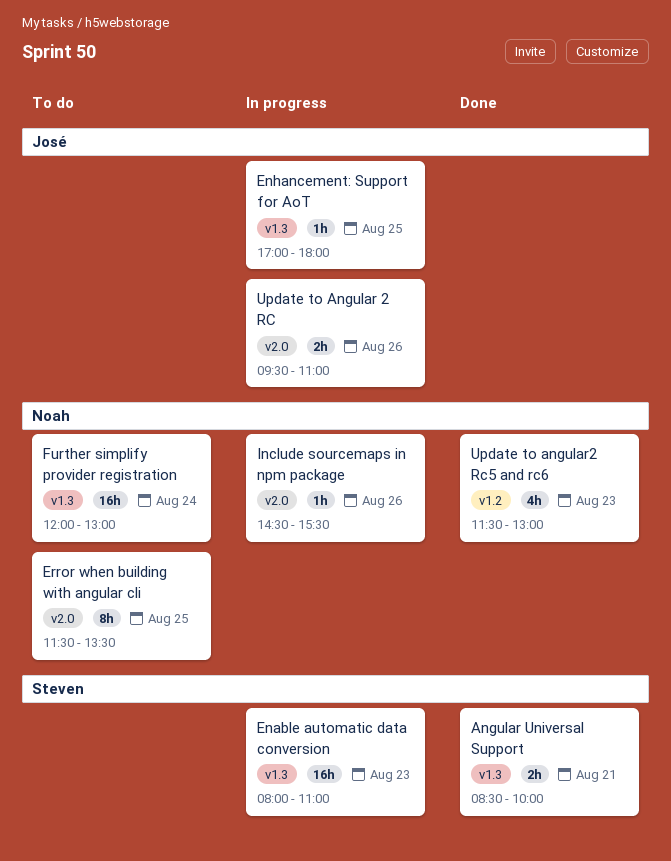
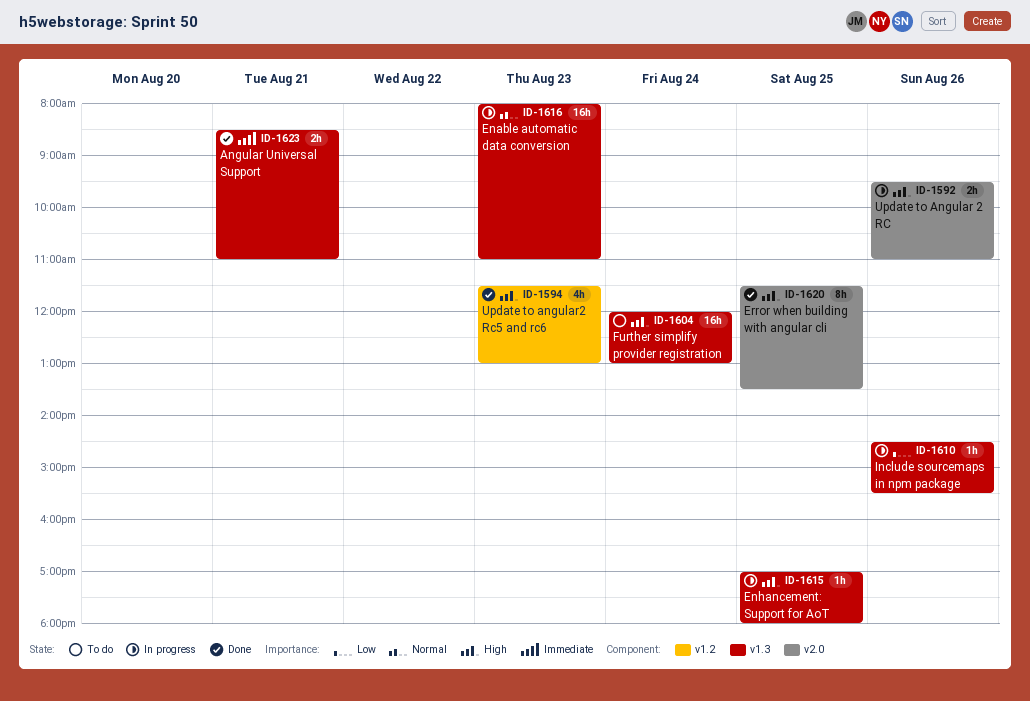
Angular Universal Support, ends: 10:00 -> 11:00
Error when building with angular cli, status: To do -> Done
Include sourcemaps in npm package, label: v2.0 -> v1.3

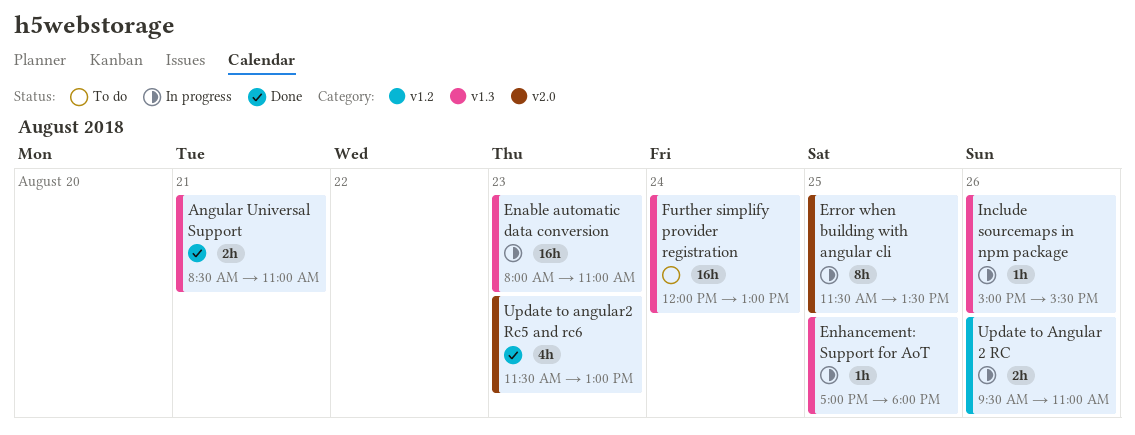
Error when building with angular cli, status: Done -> In progress
Include sourcemaps in npm package, begins: 14:30 -> 15:00
Update to Angular 2 RC, label: v2.0 -> v1.2
Update to angular2 Rc5 and rc6, label: v1.2 -> v2.0

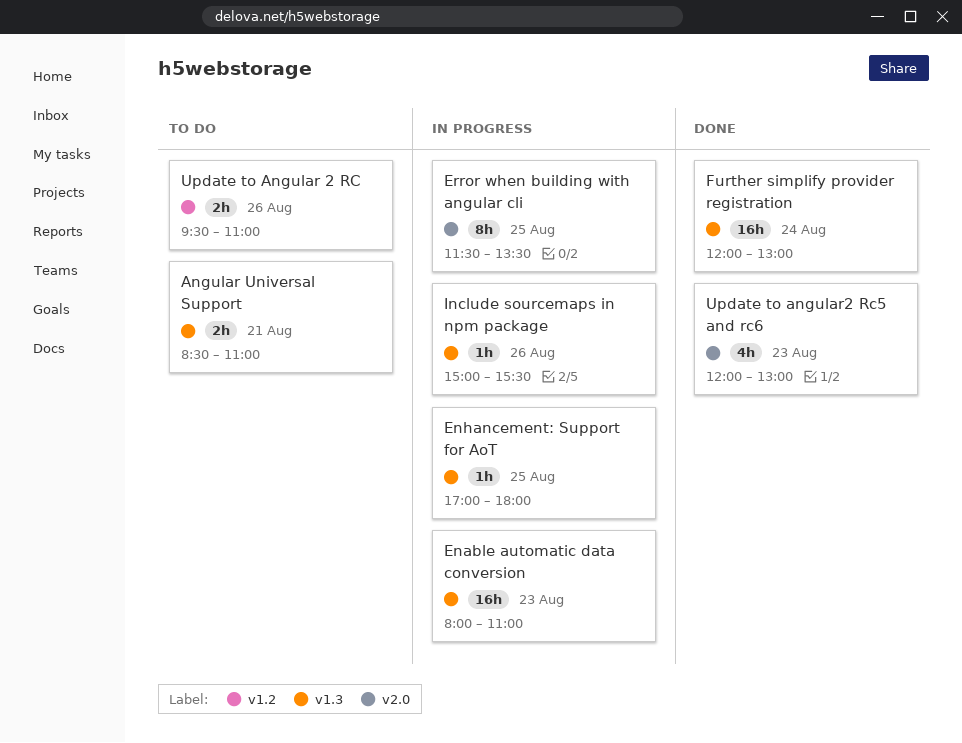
Angular Universal Support, status: Done -> To do
Further simplify provider registration, status: To do -> Done
Update to Angular 2 RC, status: In progress -> To do
Update to angular2 Rc5 and rc6, begins: 11:30 -> 12:00

